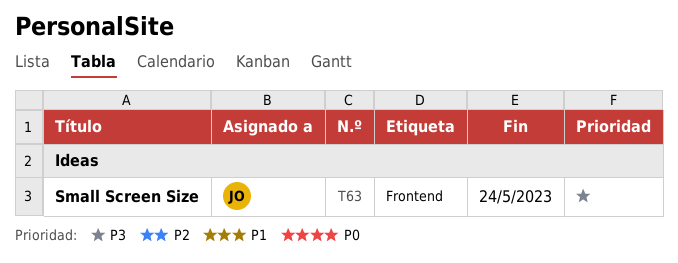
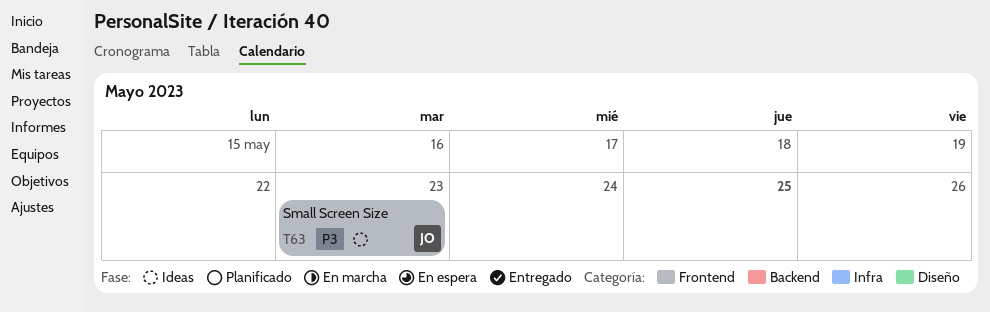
T63, due: May 24 -> May 23

